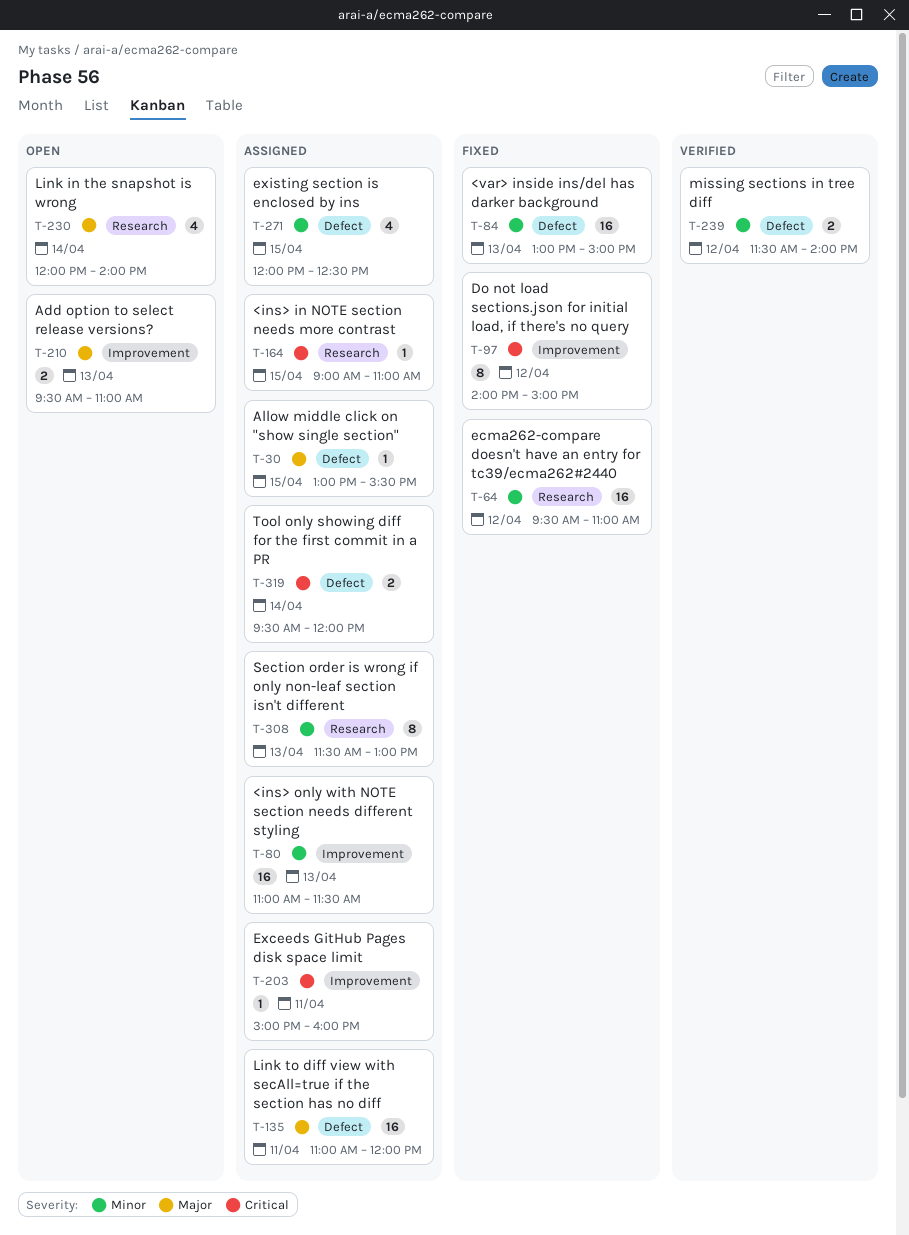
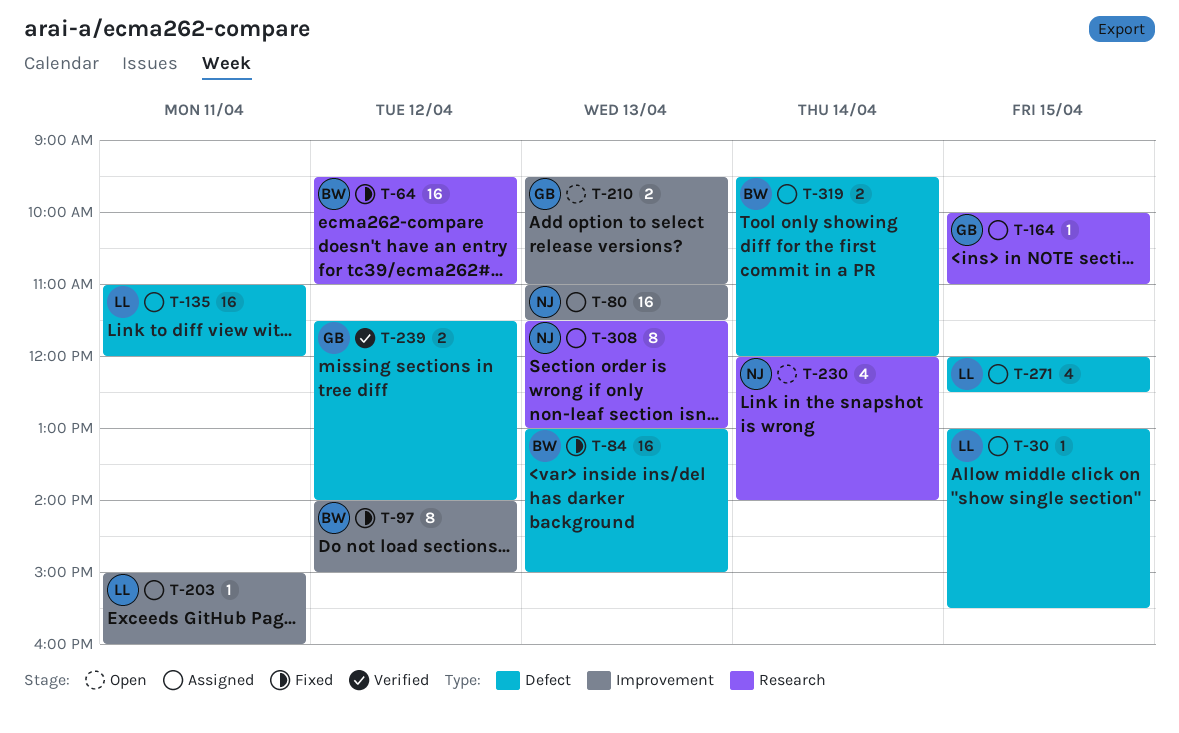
T-164, begins: 09:00 -> 10:00

